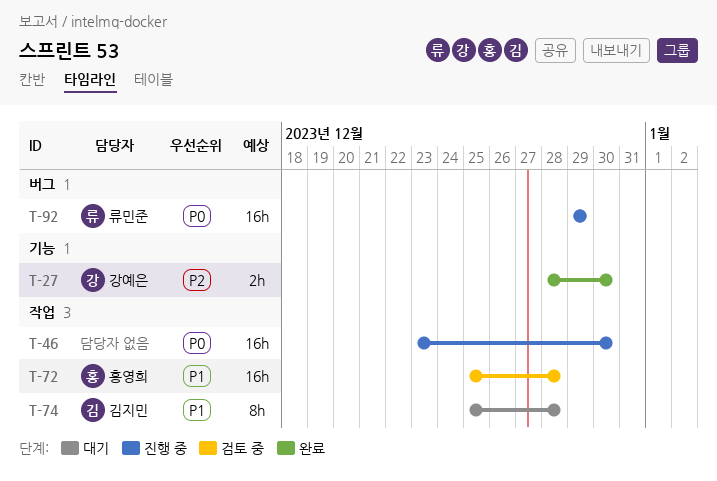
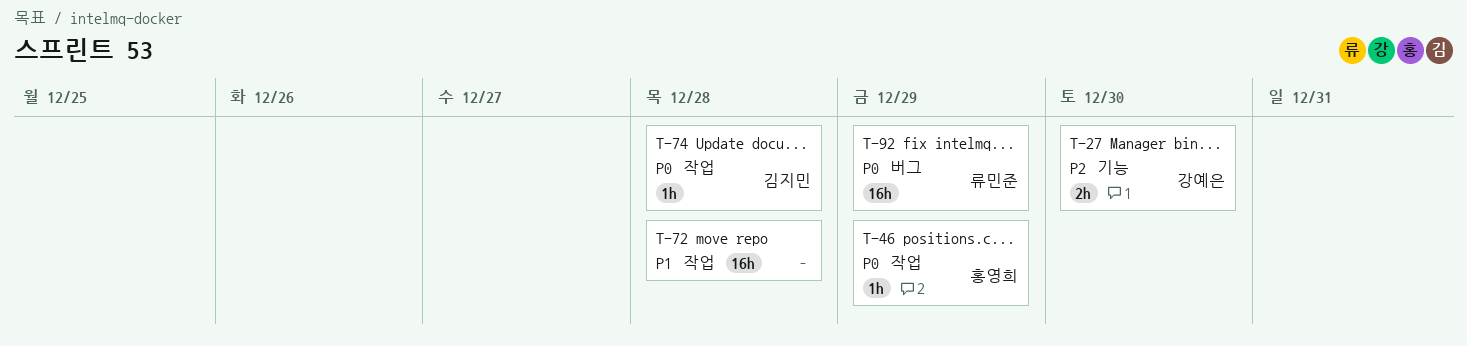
T-46, owner: none -> 홍영희
T-46, estimate: 16h -> 1h
T-46, due: Dec 30 -> Dec 29
T-72, owner: 홍영희 -> none
T-74, priority: P1 -> P0
T-74, estimate: 8h -> 1h

